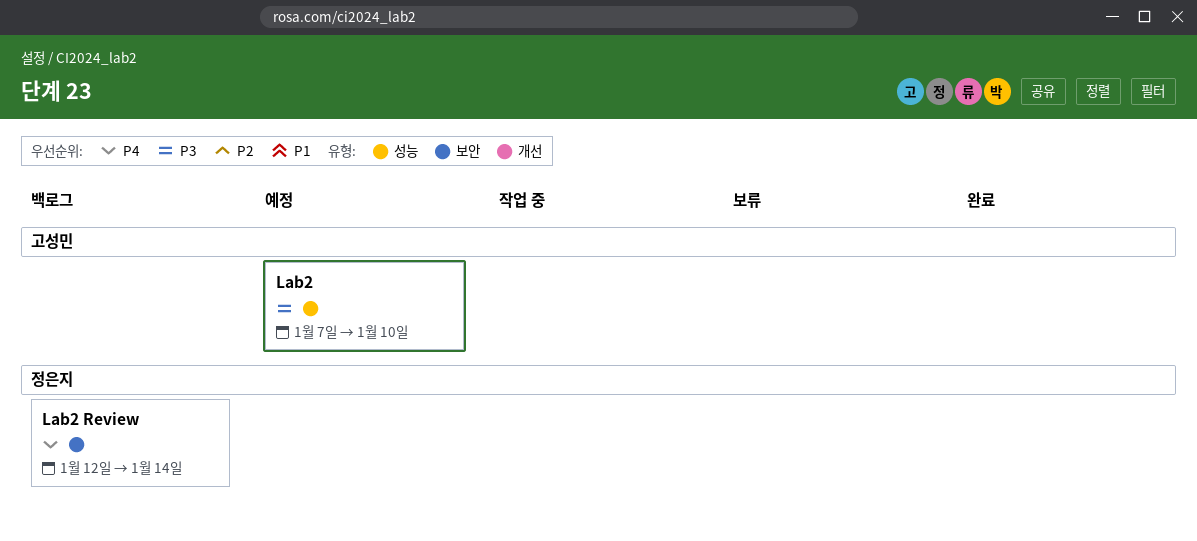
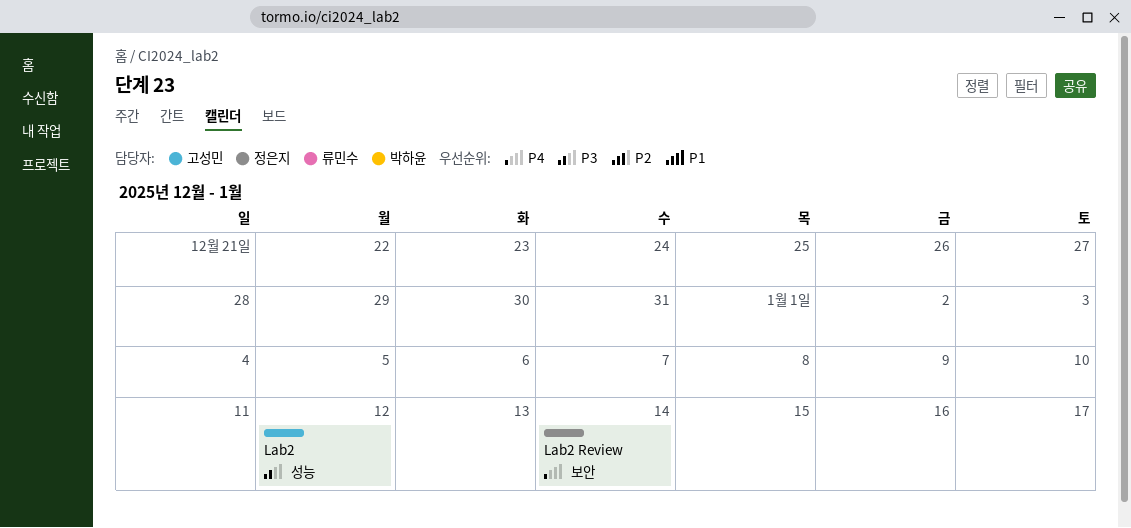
Lab2, due: Jan 10 -> Jan 12

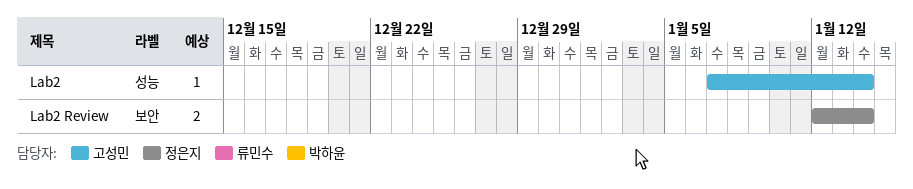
Lab2, due: Jan 12 -> Jan 14

